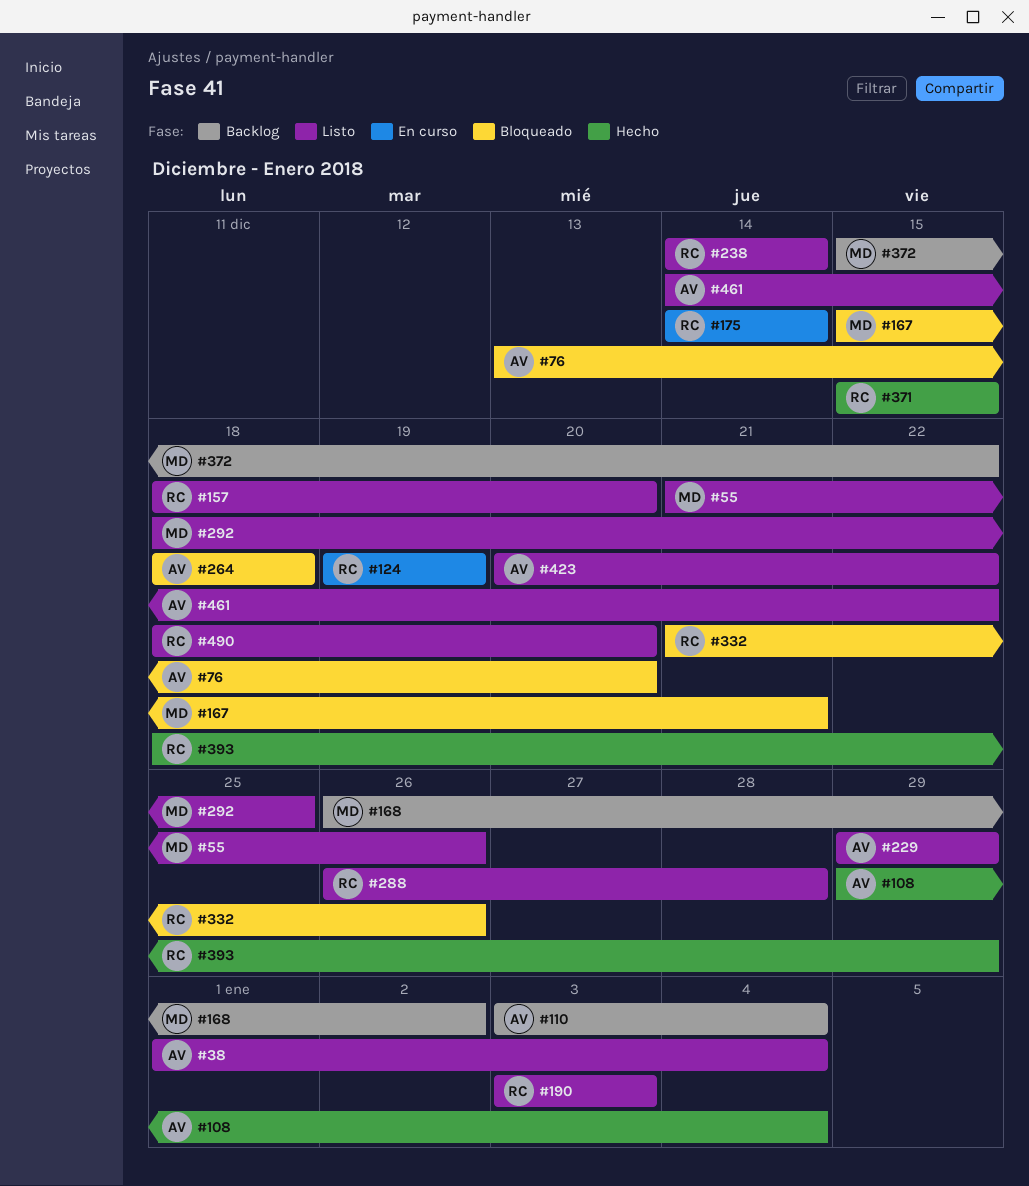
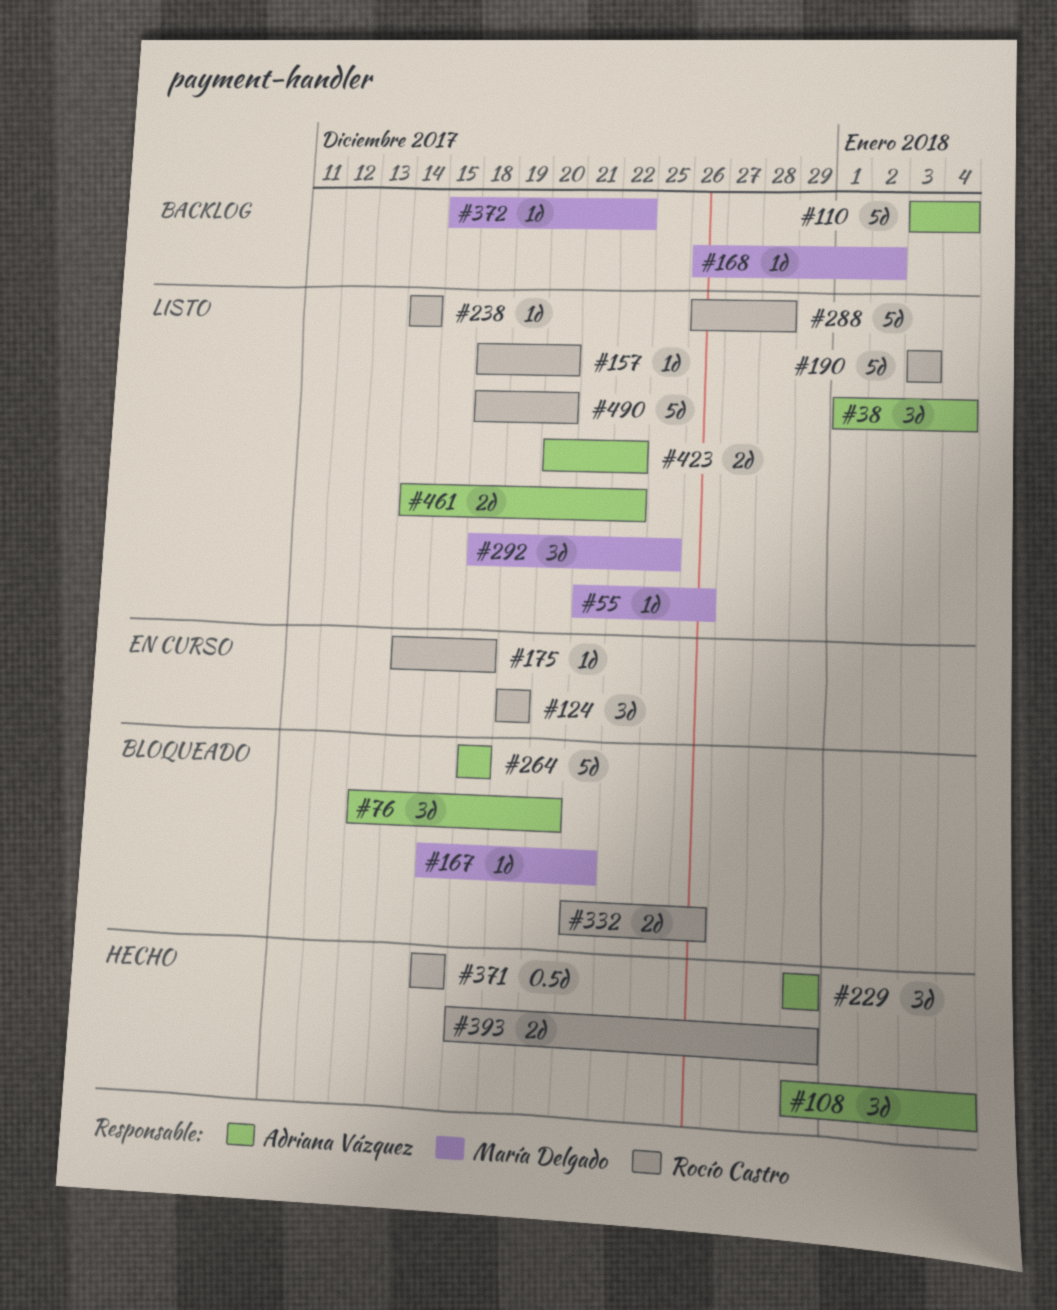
#175, due: Dec 14 -> Dec 18
#229, status: Listo -> Hecho

